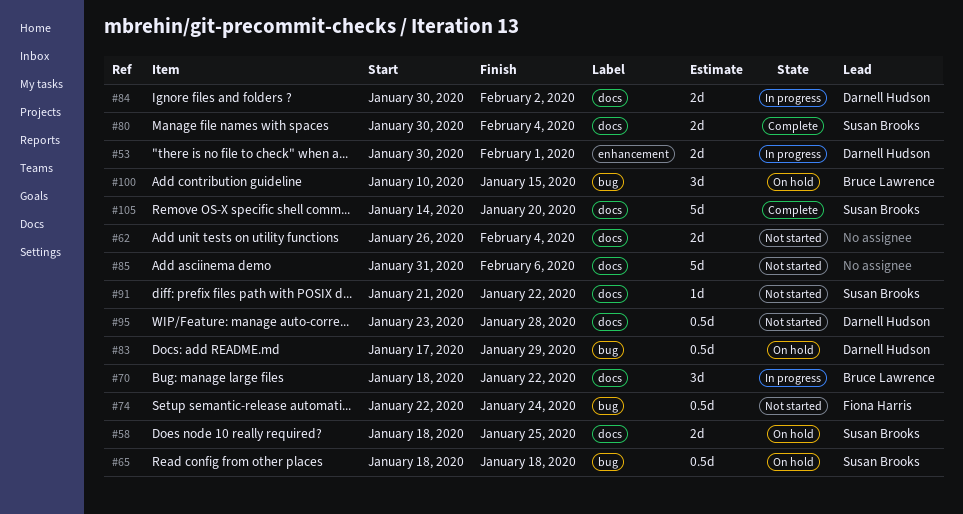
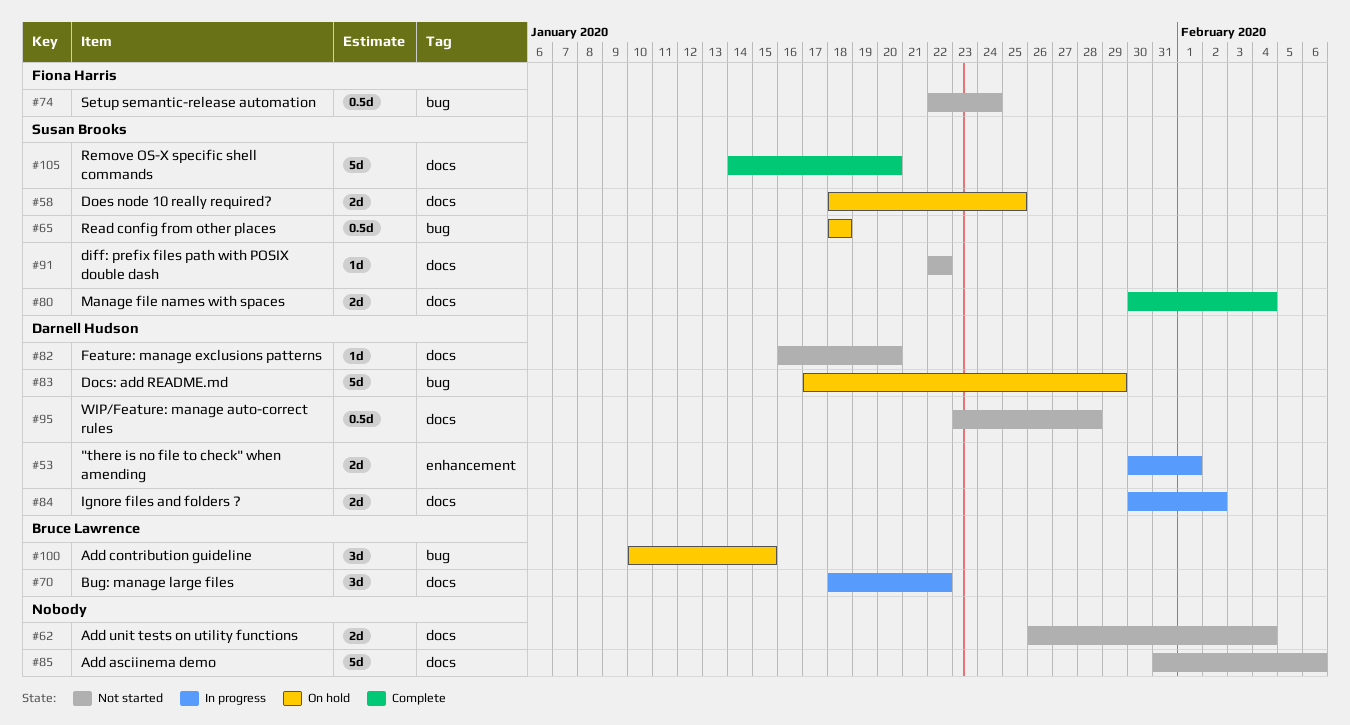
#82: none -> present
#83, estimate: 0.5d -> 5d
#91, start: Jan 21 -> Jan 22

